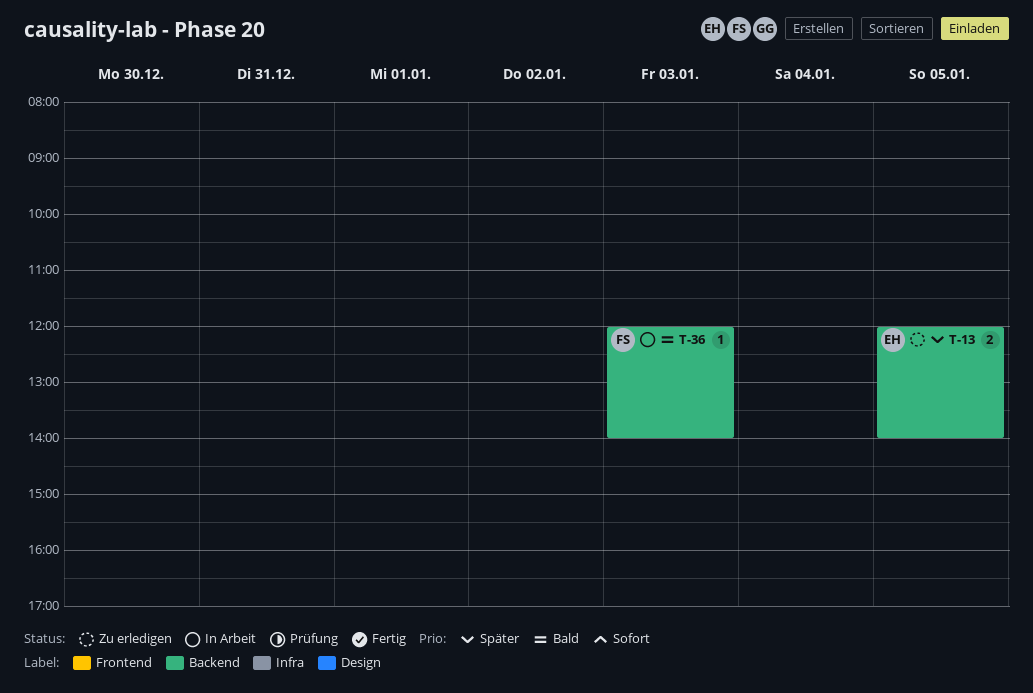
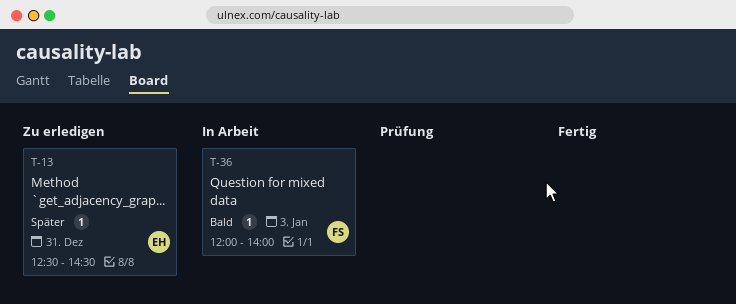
T-13, estimate: 2 -> 1
T-13, day: Jan 5 -> Dec 31
T-13, begins: 12:00 -> 12:30
T-13, ends: 14:00 -> 14:30

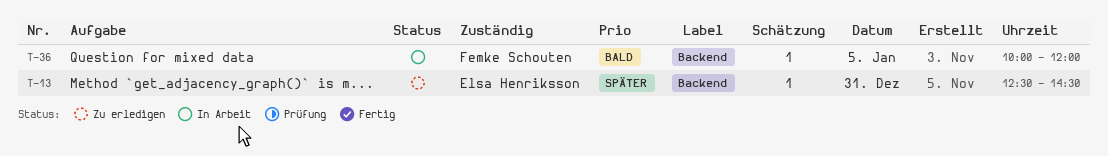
T-36, day: Jan 3 -> Jan 5
T-36, begins: 12:00 -> 10:00
T-36, ends: 14:00 -> 12:00

